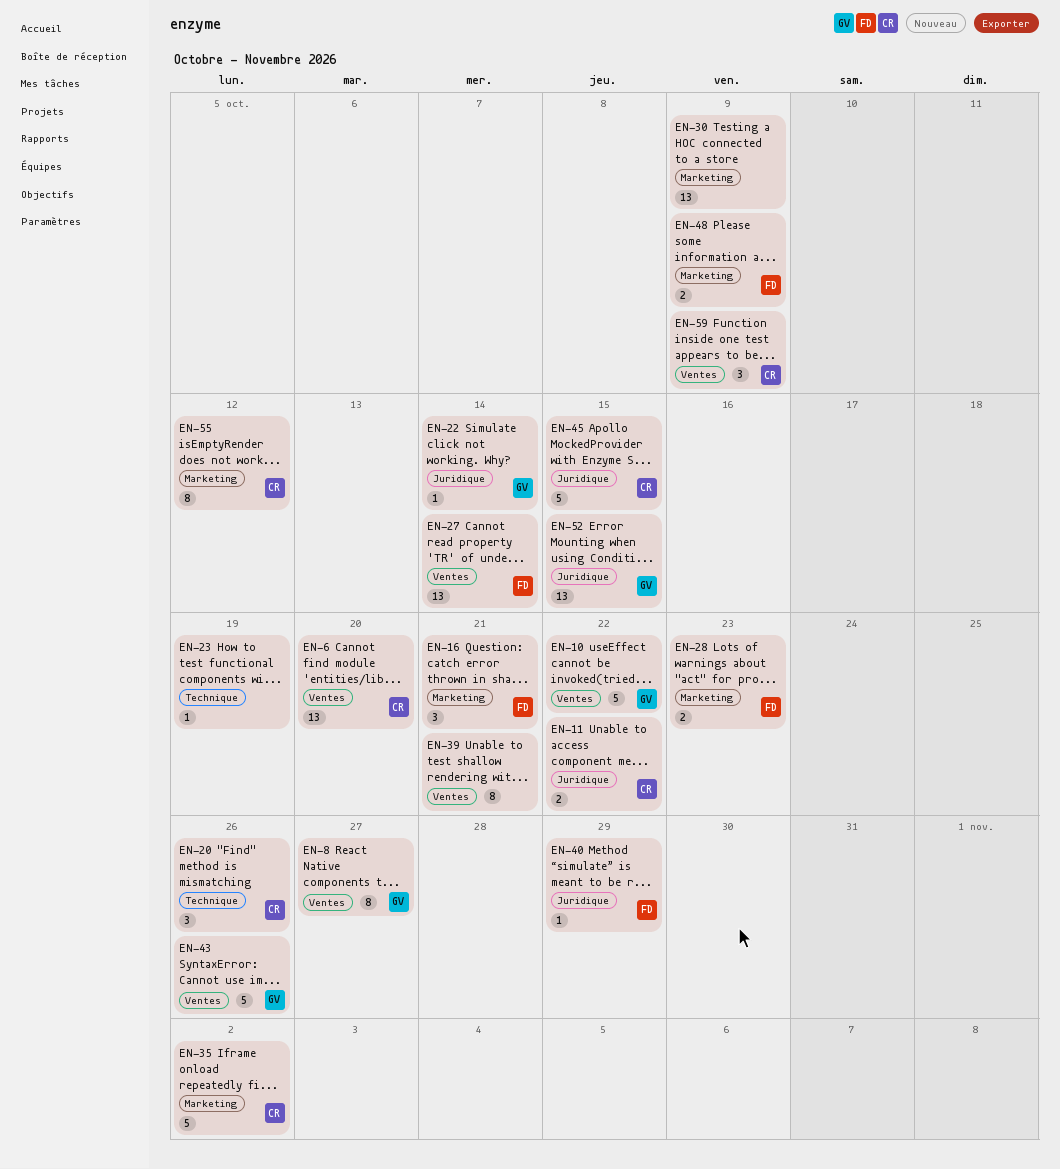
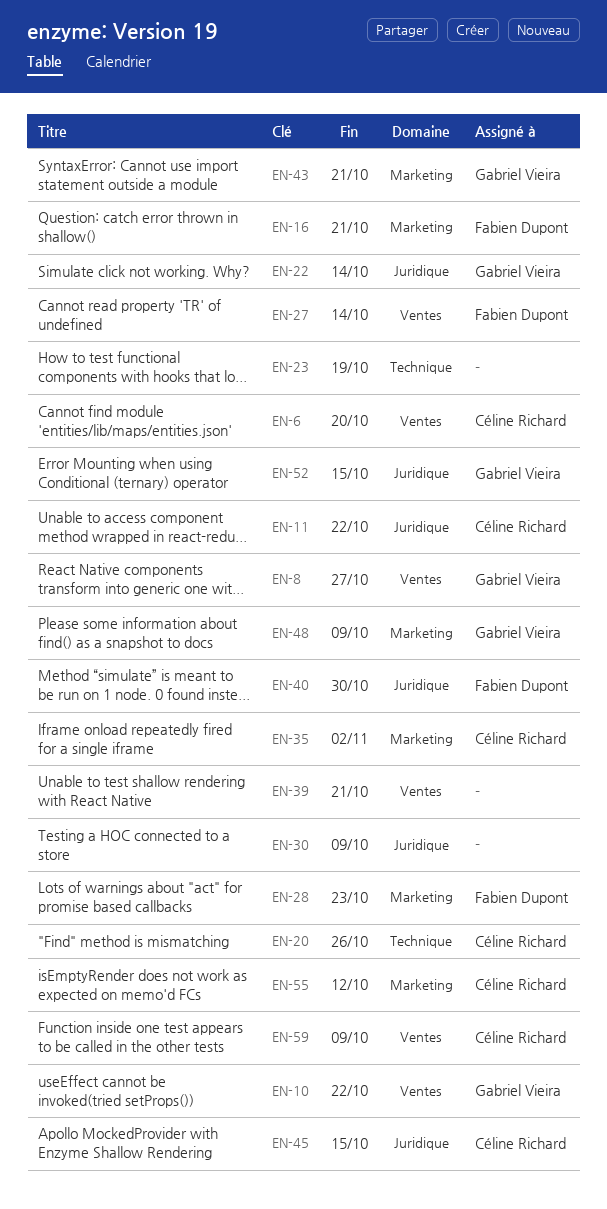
EN-30, label: Marketing -> Juridique
EN-40, due: Oct 29 -> Oct 30
EN-43, label: Ventes -> Marketing
EN-43, due: Oct 26 -> Oct 21
EN-48, owner: Fabien Dupont -> Gabriel Vieira

